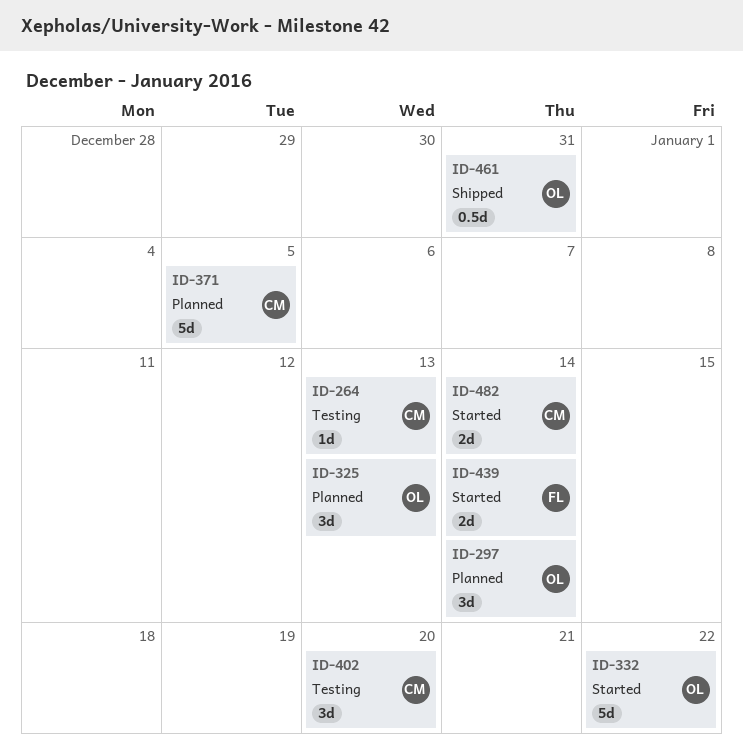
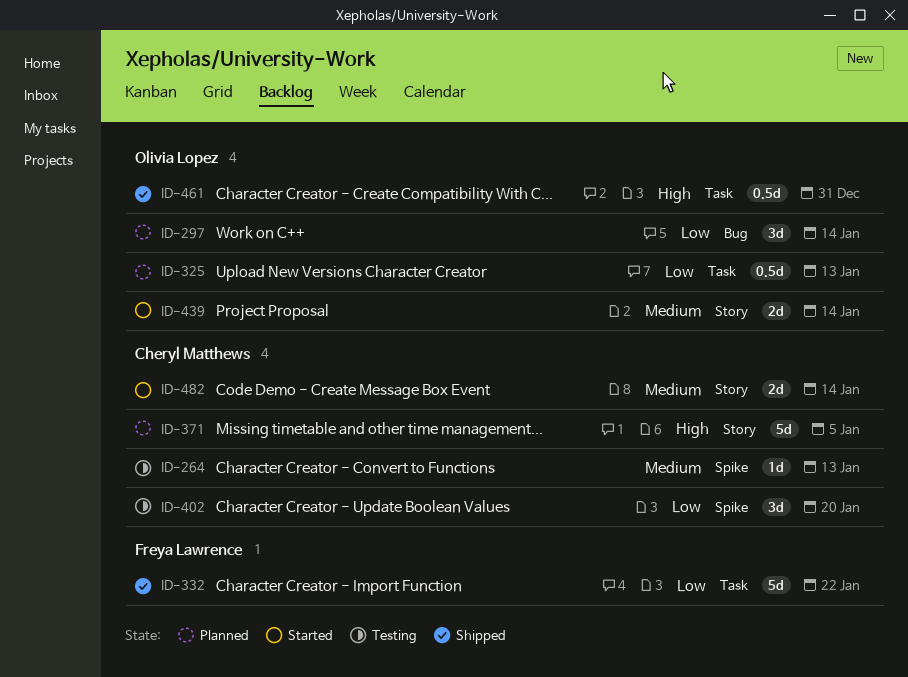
ID-325, estimate: 3d -> 0.5d
ID-332, status: Started -> Shipped
ID-332, owner: Olivia Lopez -> Freya Lawrence
ID-439, owner: Freya Lawrence -> Olivia Lopez

